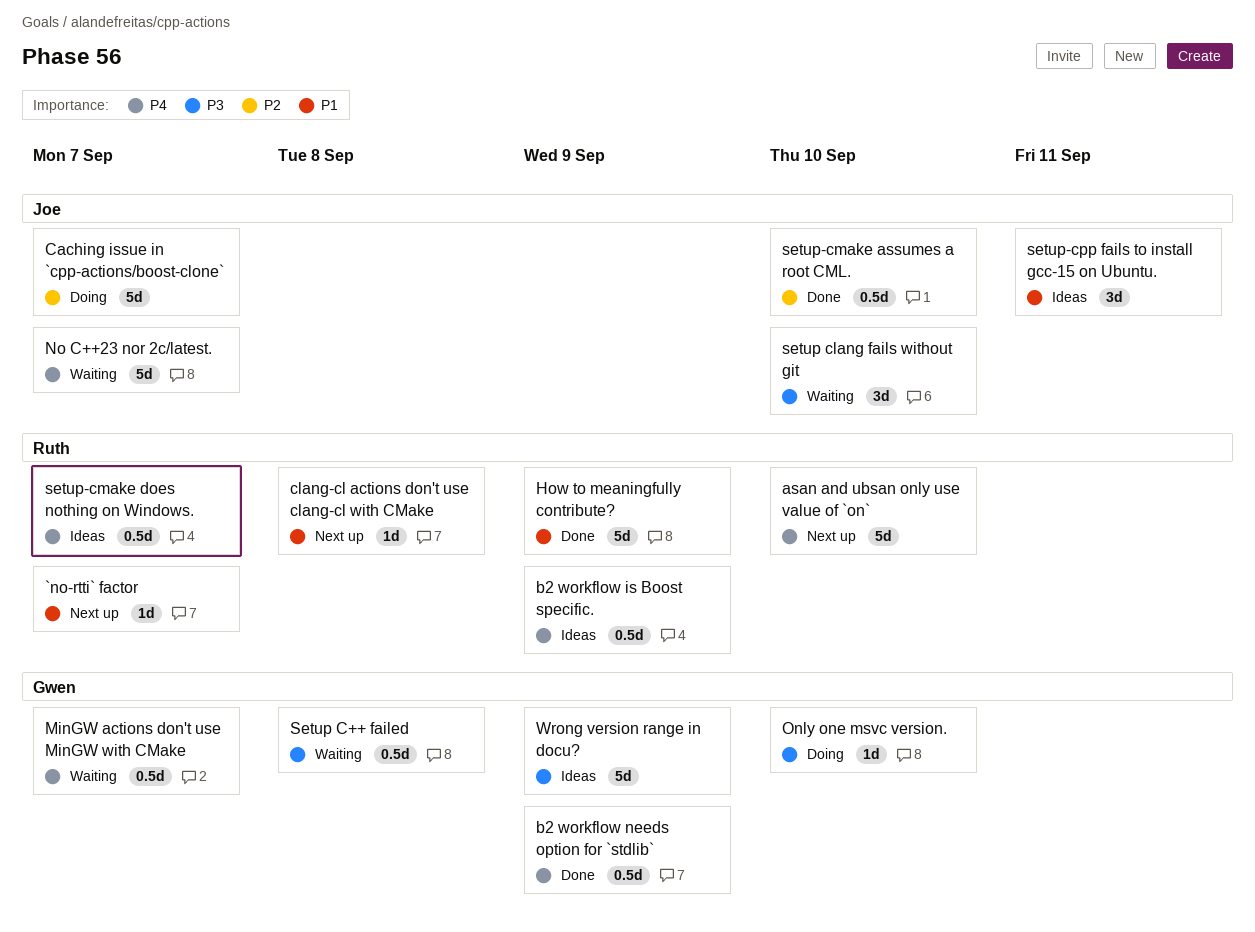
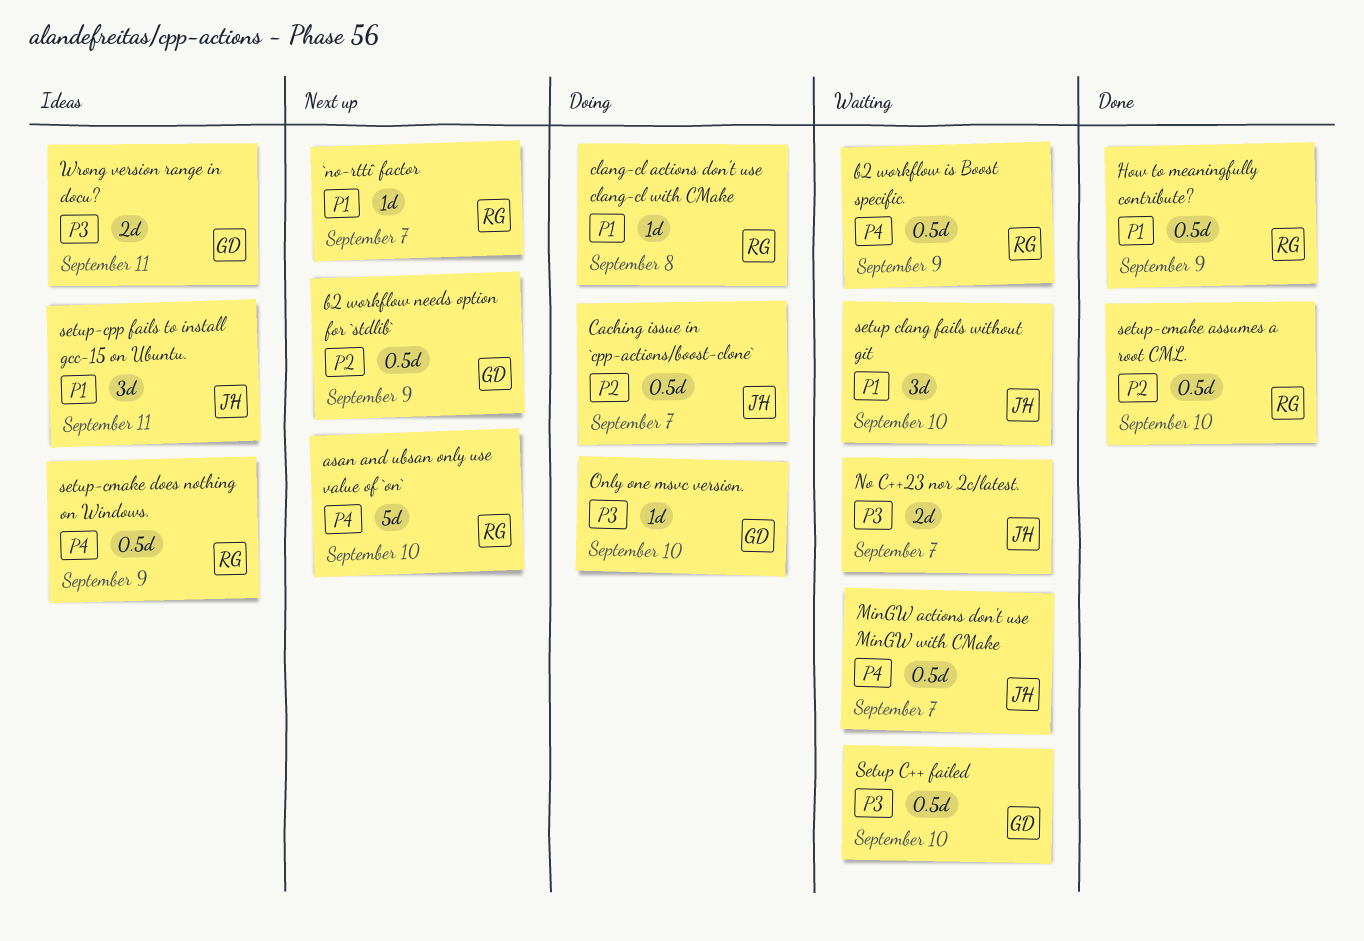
b2 workflow is Boost specific., status: Ideas -> Waiting
b2 workflow needs option for `stdlib`, status: Done -> Next up
b2 workflow needs option for `stdlib`, priority: P4 -> P2
Caching issue in `cpp-actions/boost-clone`, estimate: 5d -> 0.5d
clang-cl actions don't use clang-cl with CMake, status: Next up -> Doing
How to meaningfully contribute?, estimate: 5d -> 0.5d
MinGW actions don't use MinGW with CMake, owner: Gwen -> Joe
No C++23 nor 2c/latest., priority: P4 -> P3
No C++23 nor 2c/latest., estimate: 5d -> 2d
Setup C++ failed, due: Sep 8 -> Sep 10
setup clang fails without git, priority: P3 -> P1
setup-cmake assumes a root CML., owner: Joe -> Ruth
setup-cmake does nothing on Windows., due: Sep 7 -> Sep 9
Wrong version range in docu?, estimate: 5d -> 2d
Wrong version range in docu?, due: Sep 9 -> Sep 11

